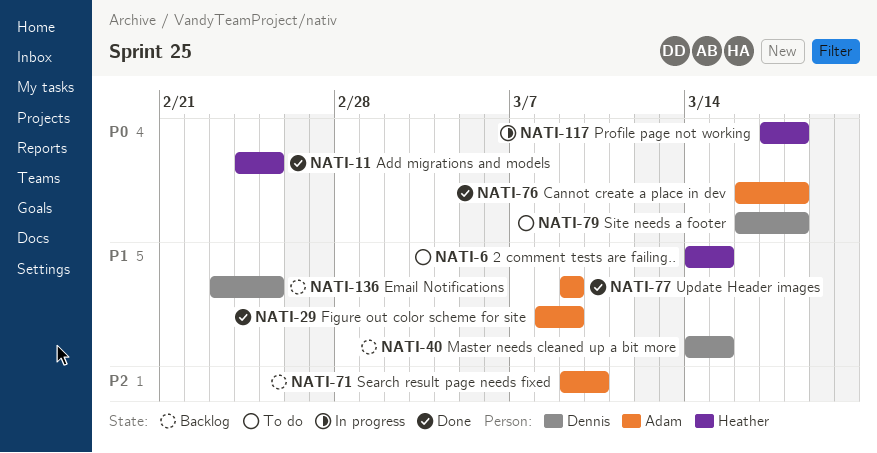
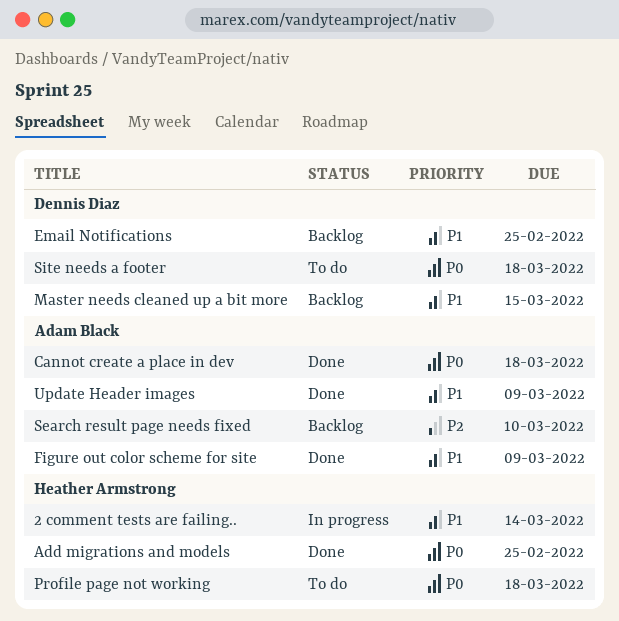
2 comment tests are failing.., status: To do -> In progress
2 comment tests are failing.., due: Mar 15 -> Mar 14
Profile page not working, status: In progress -> To do

